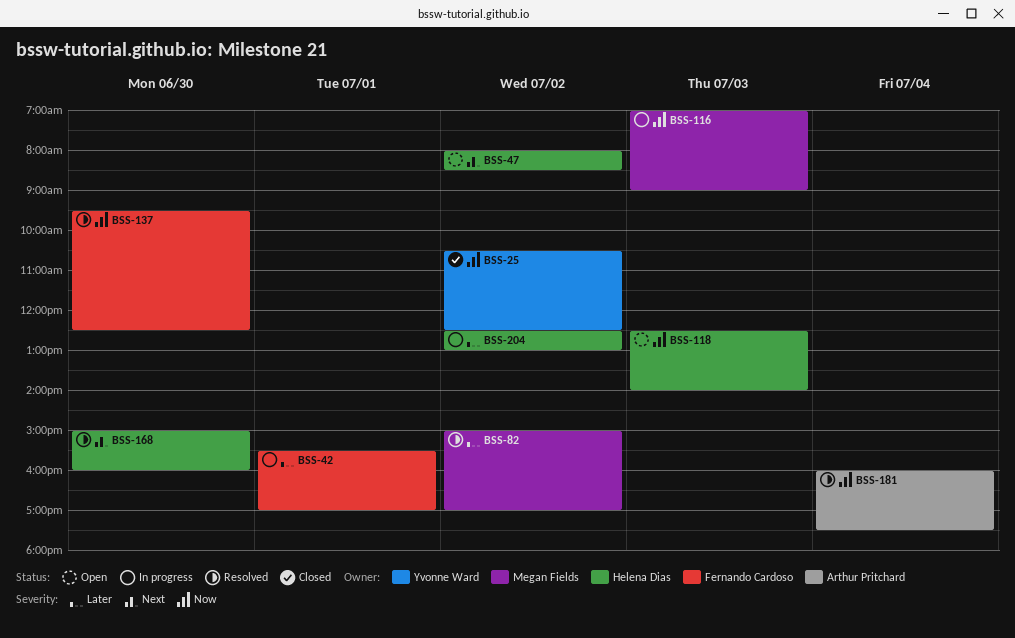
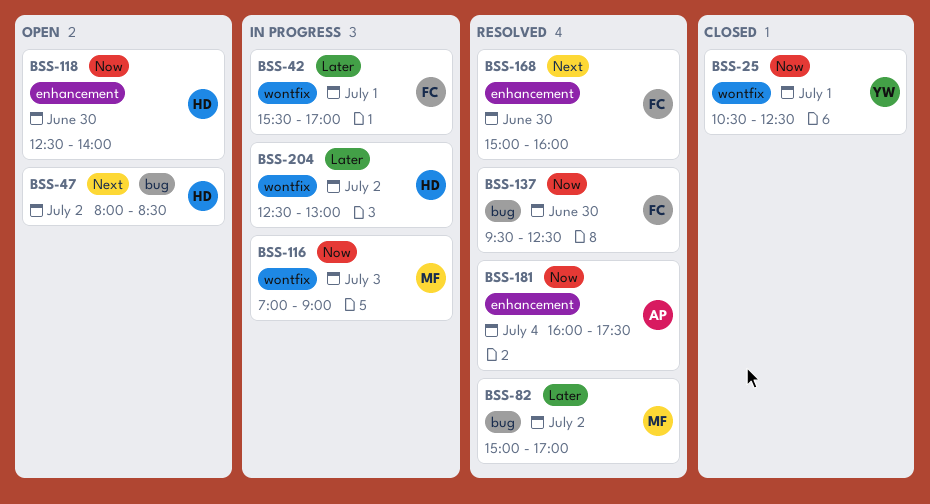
BSS-25, day: Jul 2 -> Jul 1
BSS-118, day: Jul 3 -> Jun 30
BSS-168, owner: Helena Dias -> Fernando Cardoso

